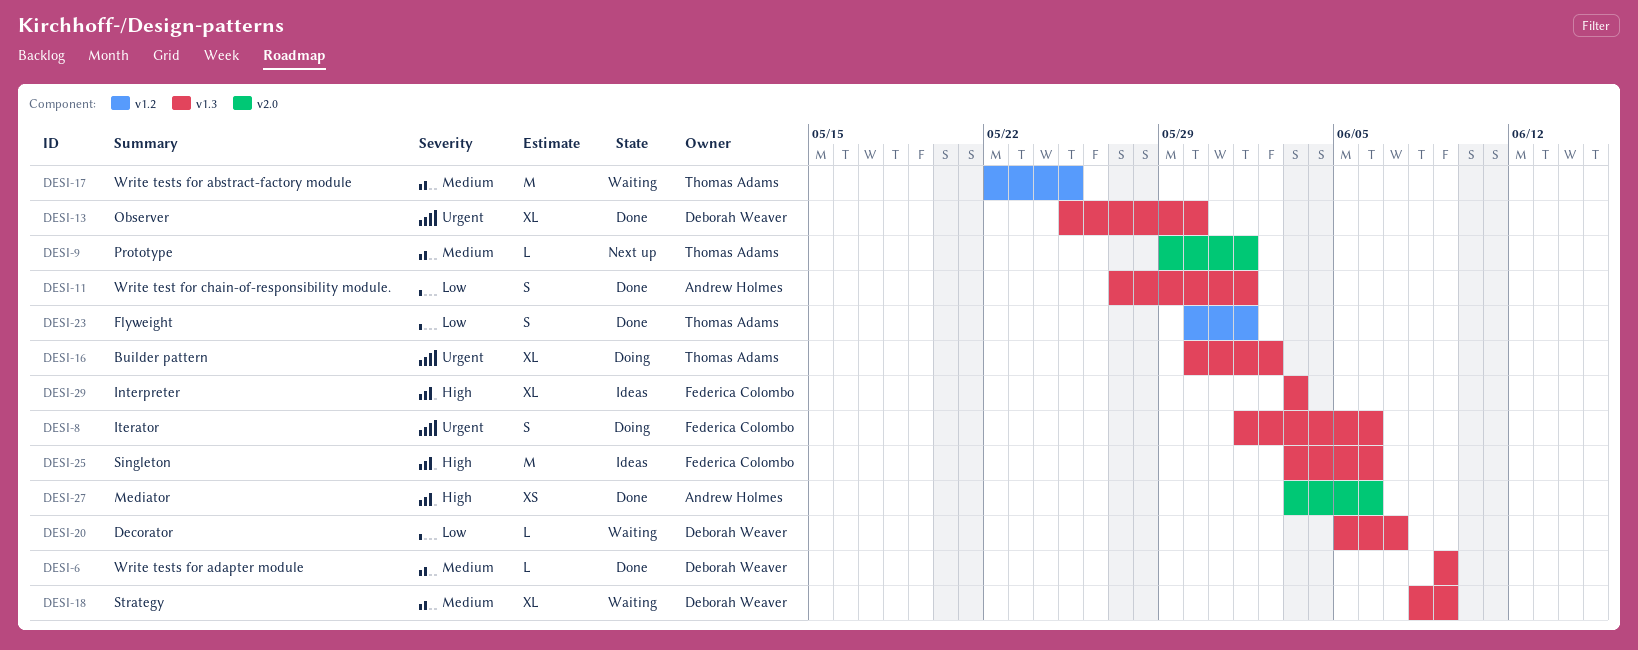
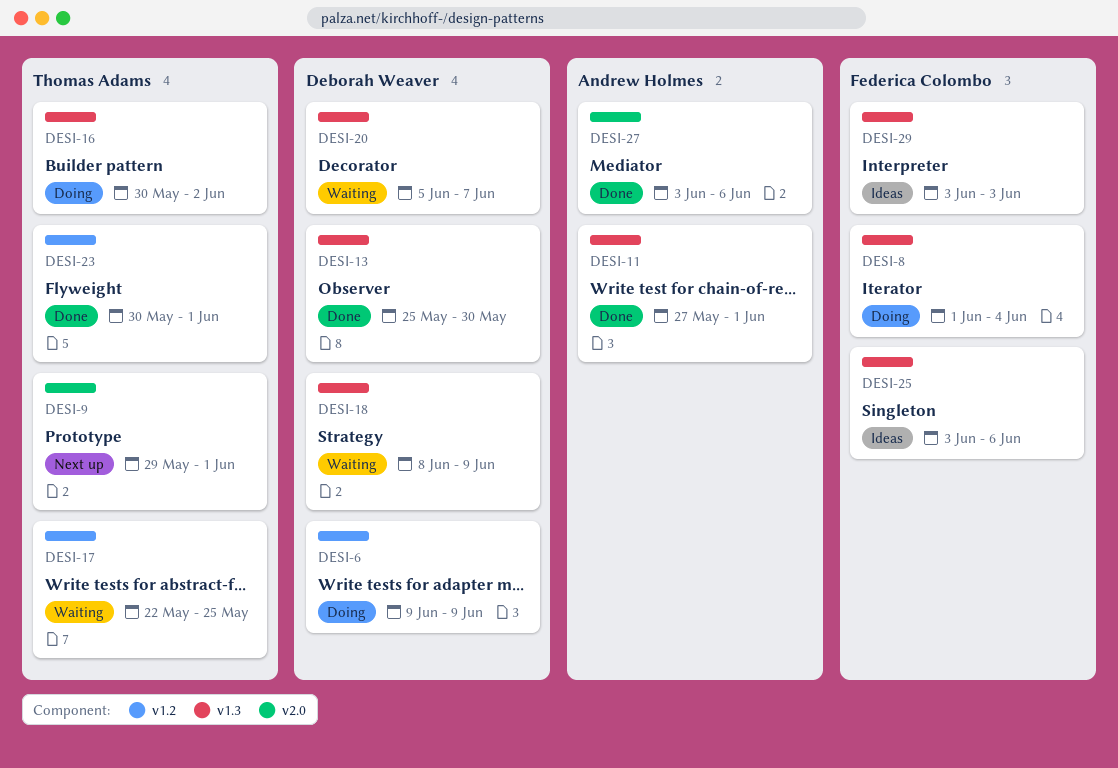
DESI-6, status: Done -> Doing
DESI-6, label: v1.3 -> v1.2
DESI-8, due: Jun 6 -> Jun 4

